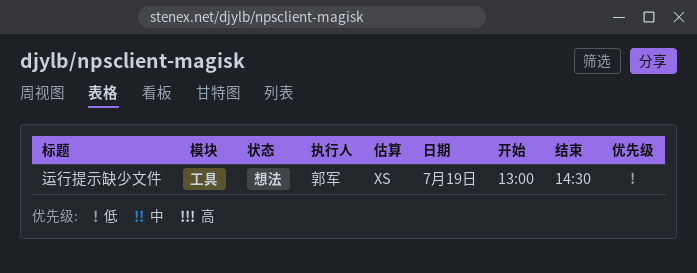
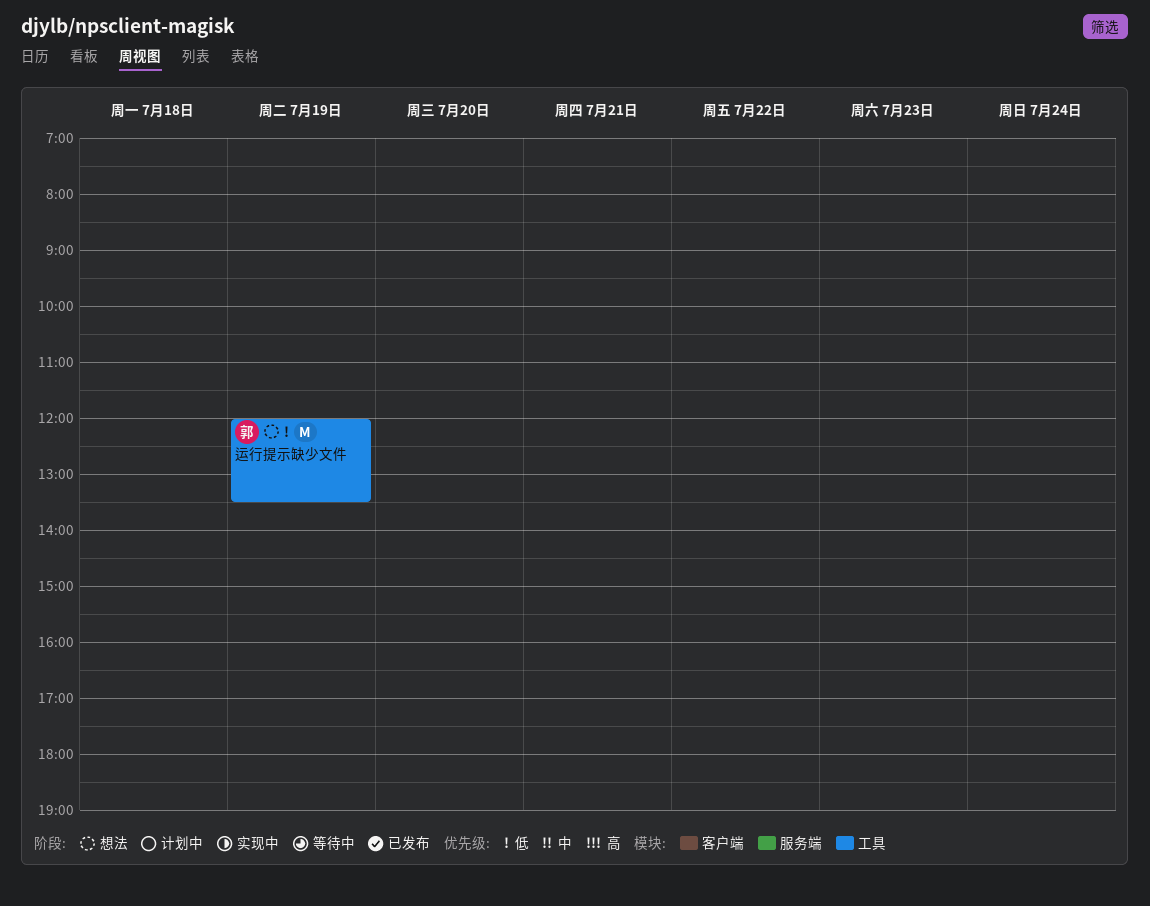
运行提示缺少文件, estimate: XS -> M
运行提示缺少文件, begins: 13:00 -> 12:00
运行提示缺少文件, ends: 14:30 -> 13:30

